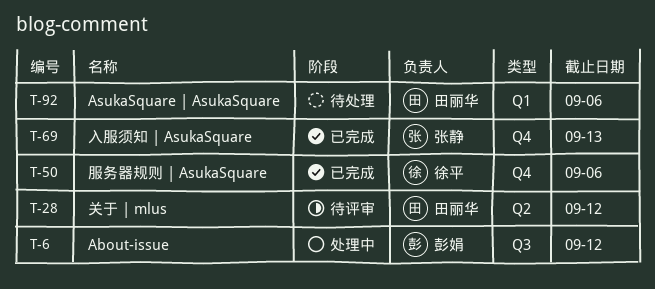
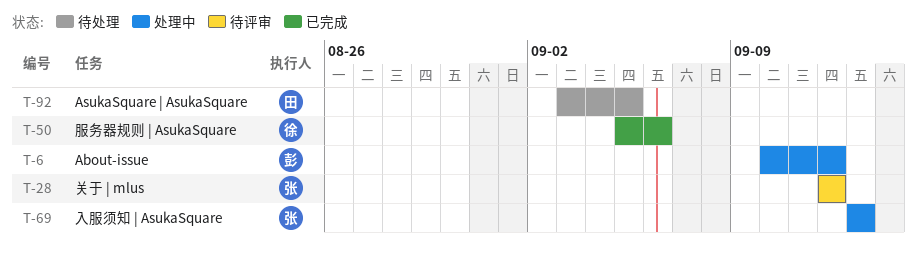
T-28, owner: 田丽华 -> 张静
T-69, status: 已完成 -> 处理中
T-92, due: Sep 6 -> Sep 5

